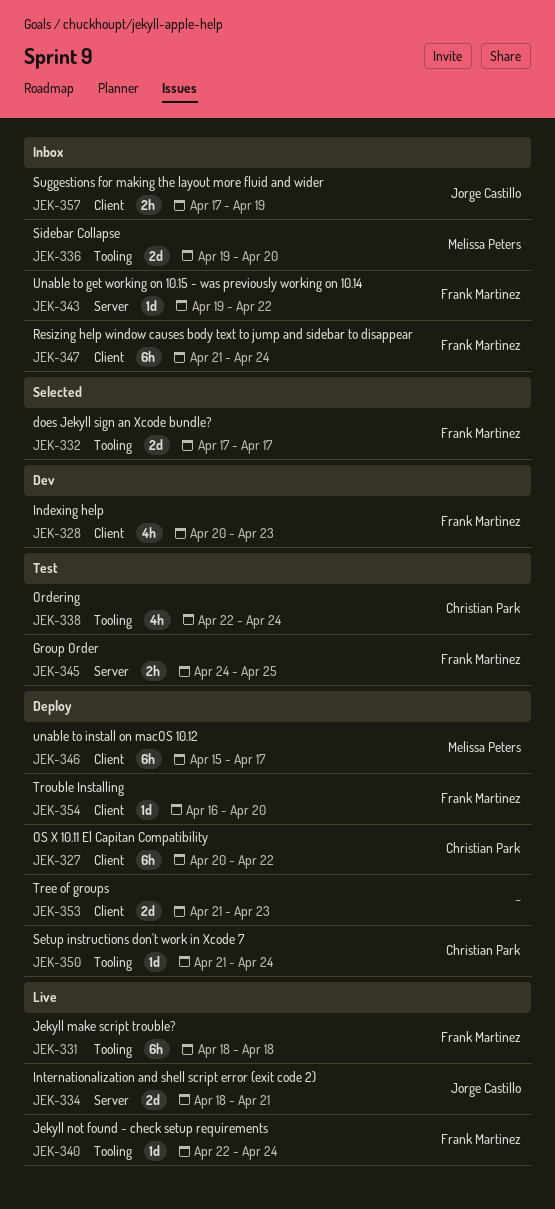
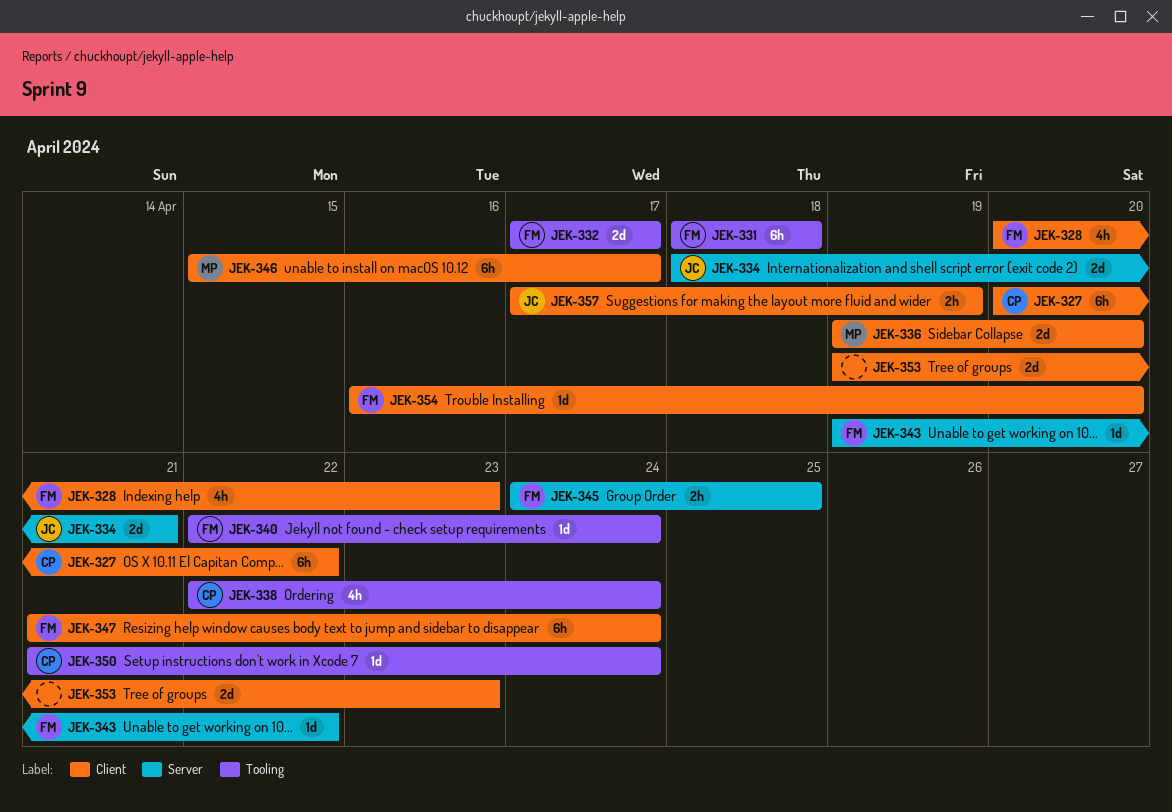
JEK-336, label: Tooling -> Client
JEK-353, start: Apr 21 -> Apr 19

